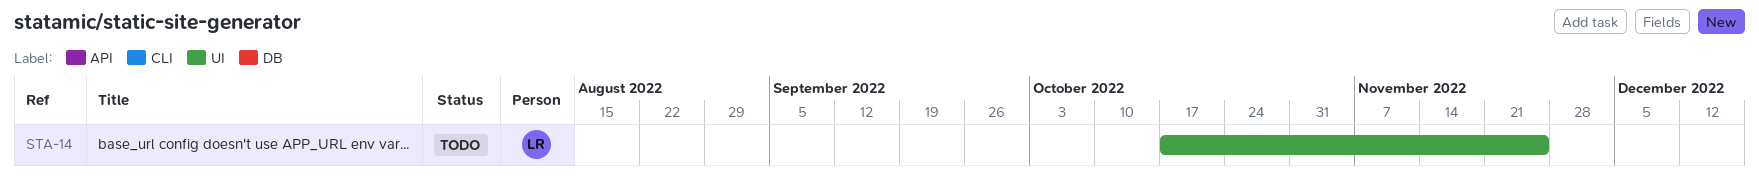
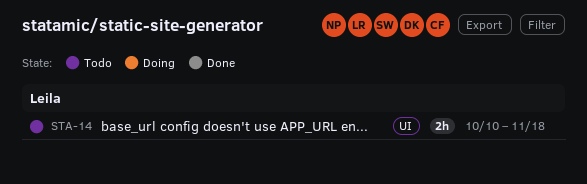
STA-14, start: Oct 17 -> Oct 10
STA-14, due: Nov 25 -> Nov 18

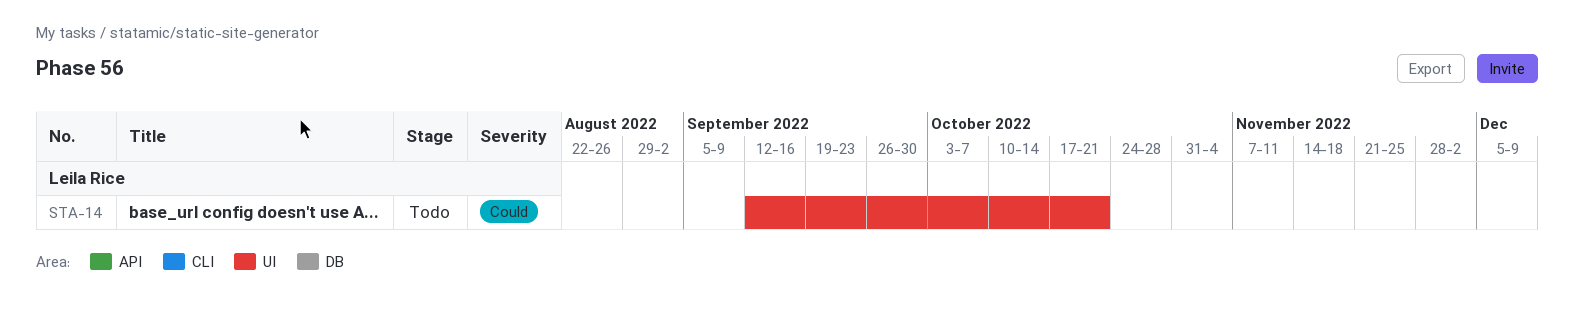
STA-14, start: Oct 10 -> Sep 12
STA-14, due: Nov 18 -> Oct 21

